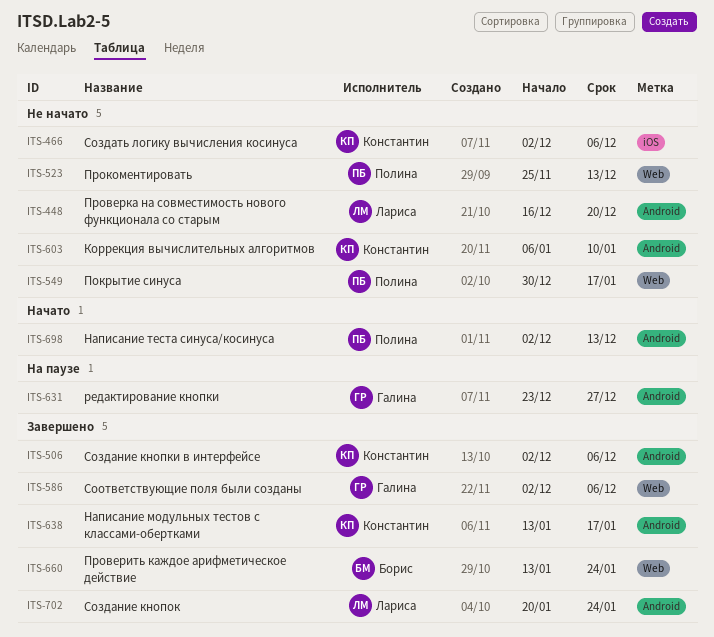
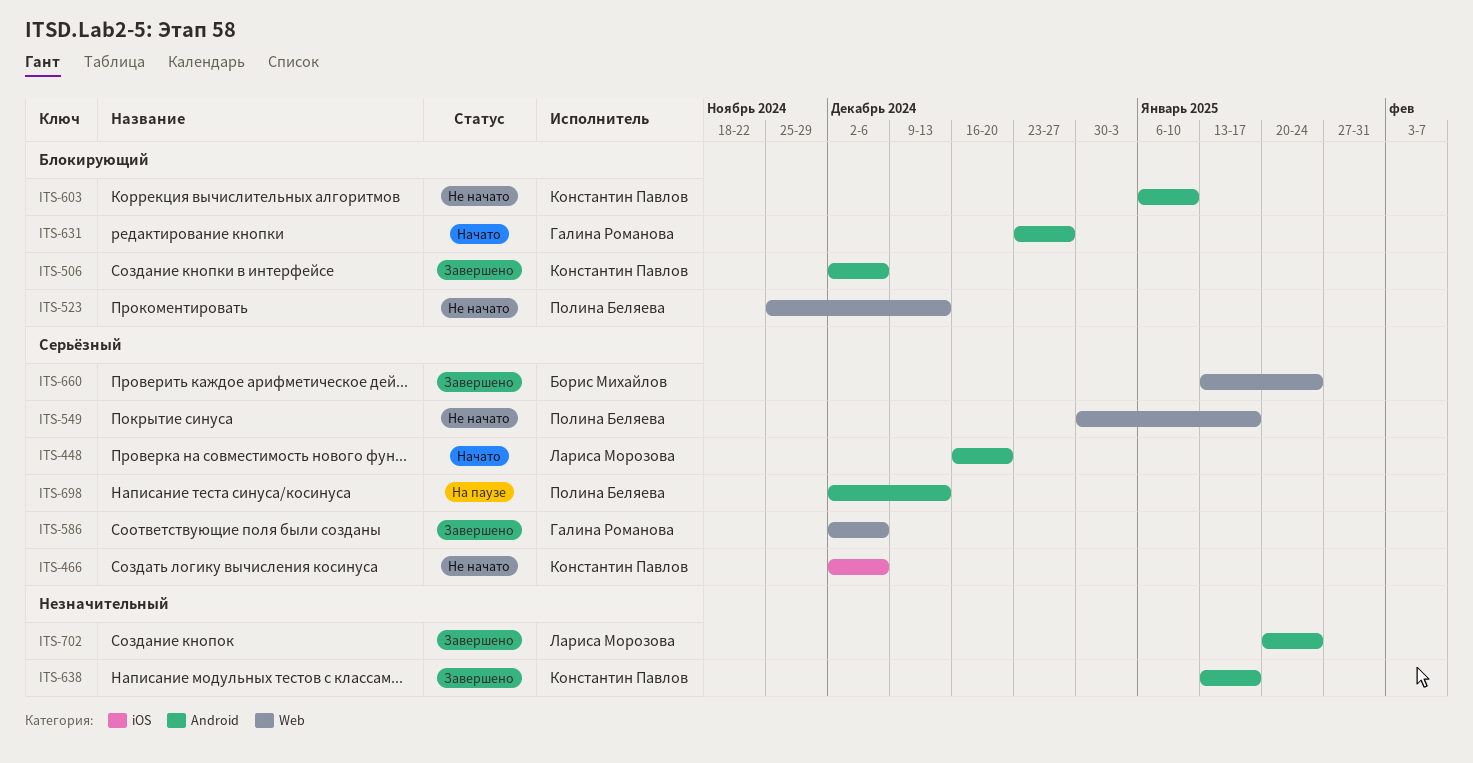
ITS-448, status: Не начато -> Начато
ITS-631, status: На паузе -> Начато
ITS-698, status: Начато -> На паузе

